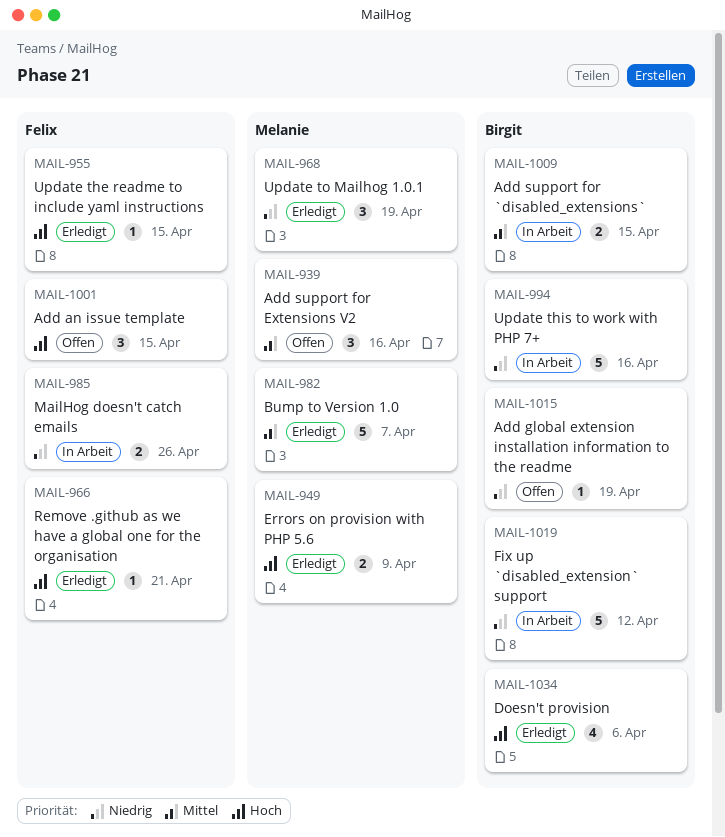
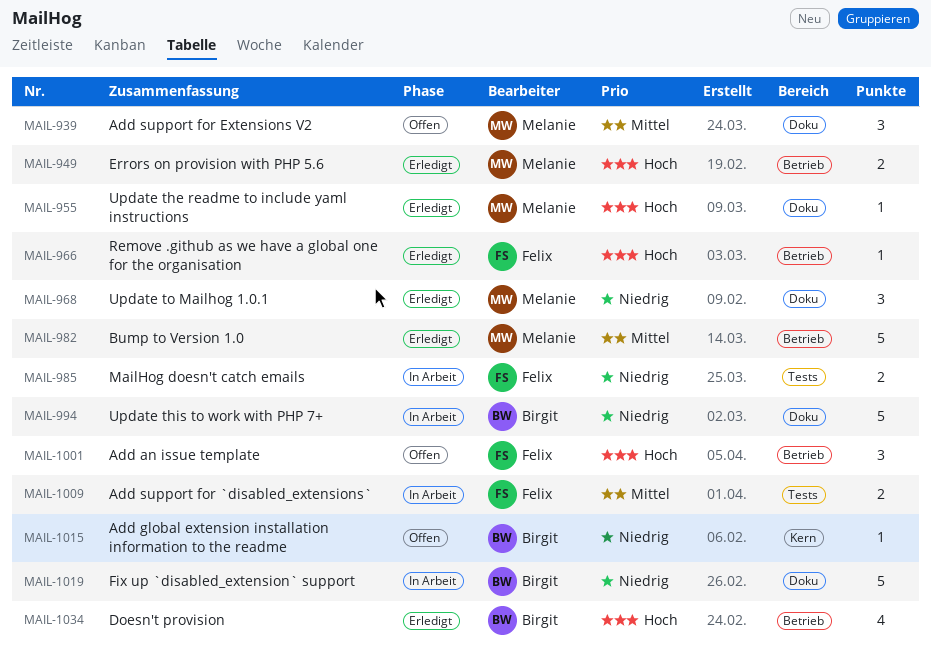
MAIL-955, owner: Felix -> Melanie
MAIL-1009, owner: Birgit -> Felix

